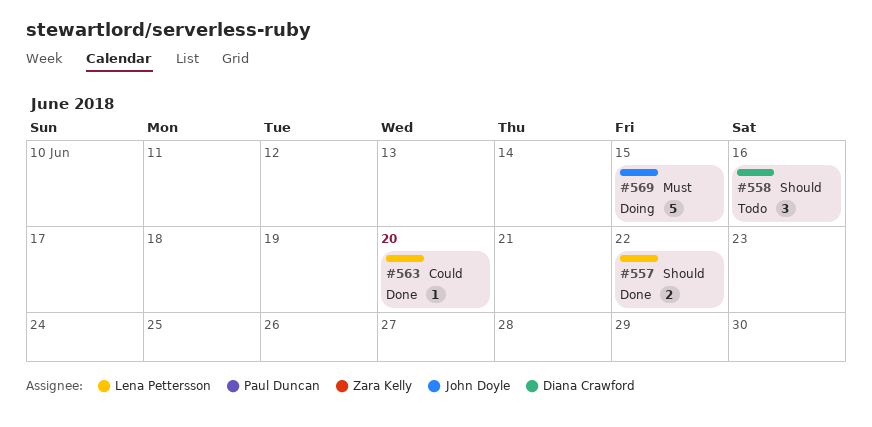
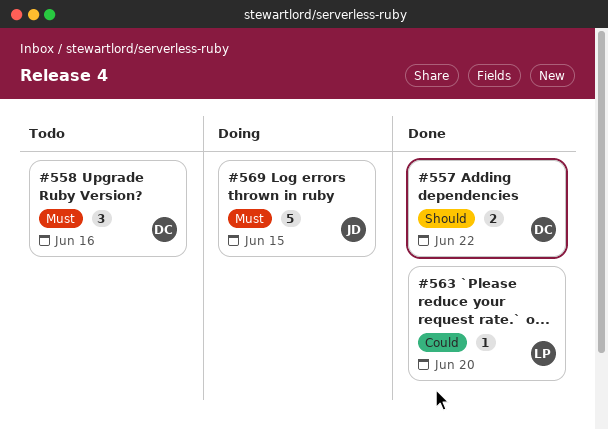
#557, owner: Lena Pettersson -> Diana Crawford
#558, priority: Should -> Must

